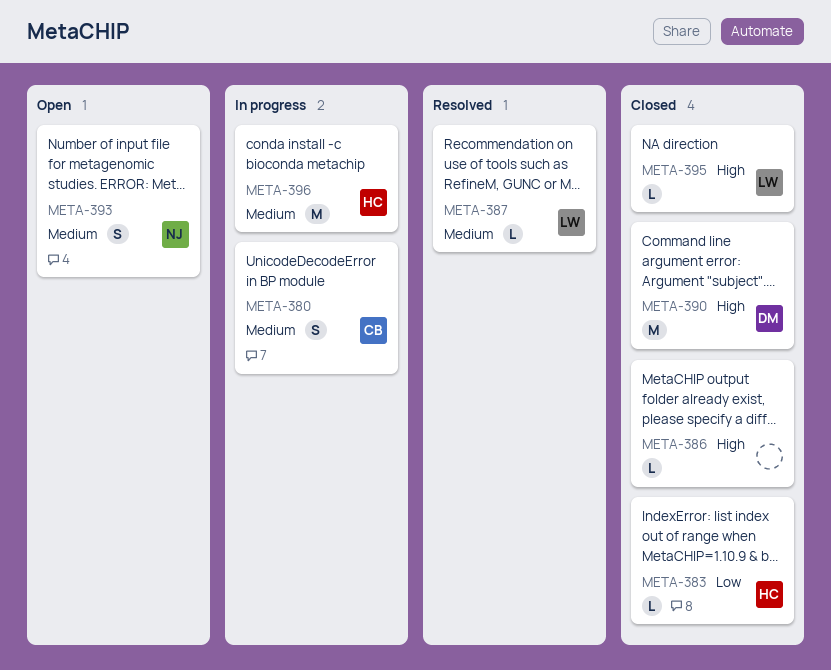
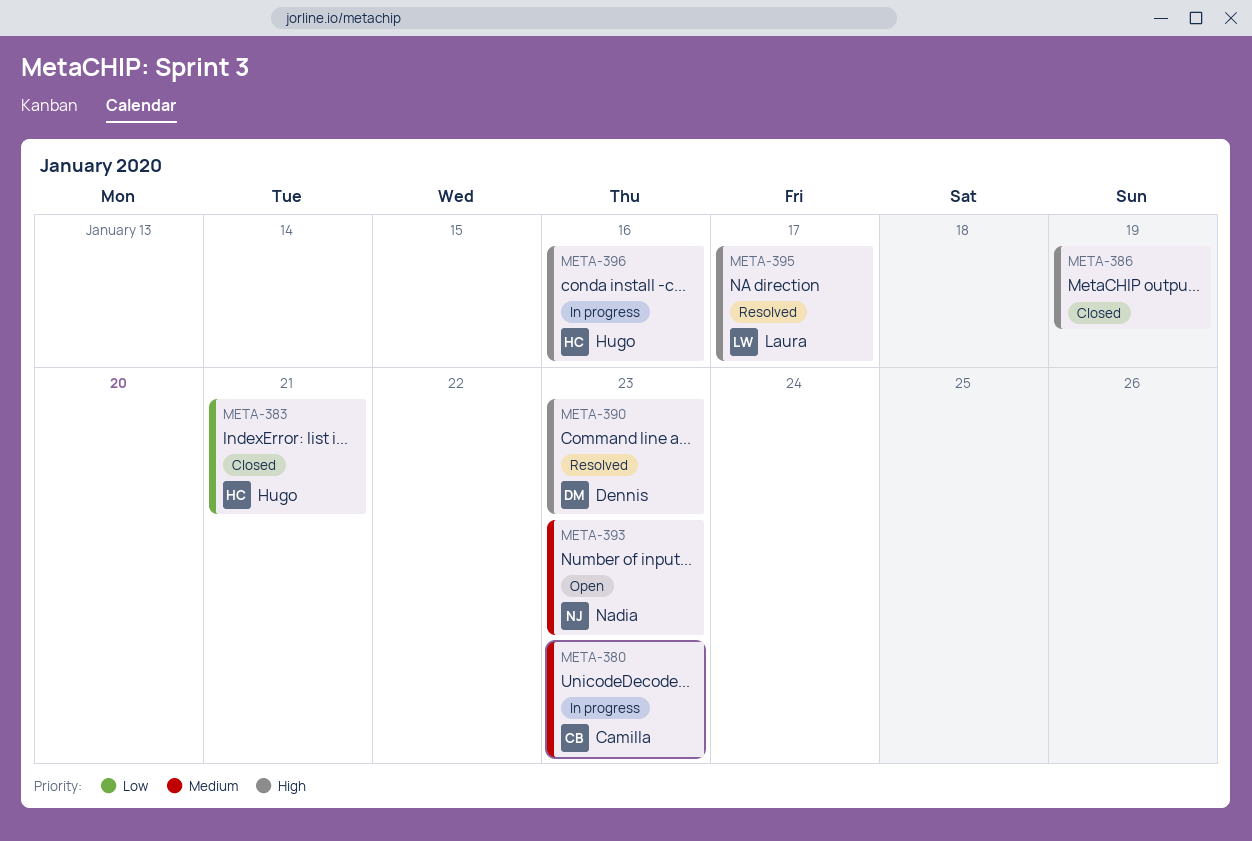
META-387: present -> none
META-390, status: Closed -> Resolved
META-395, status: Closed -> Resolved
META-396, priority: Medium -> High

